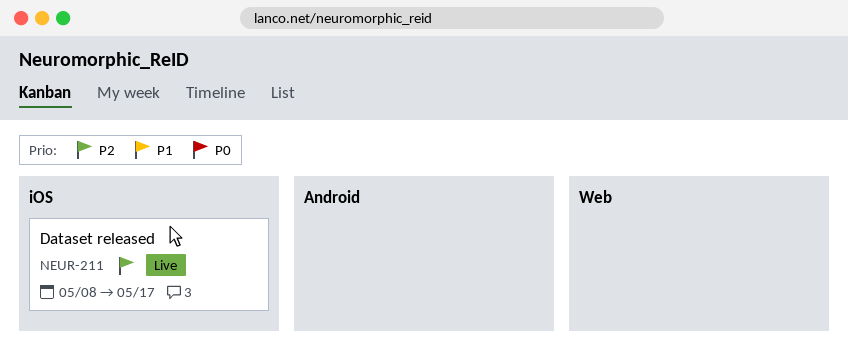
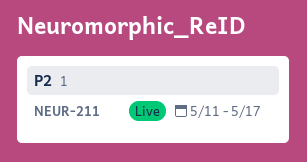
NEUR-211, start: May 8 -> May 11

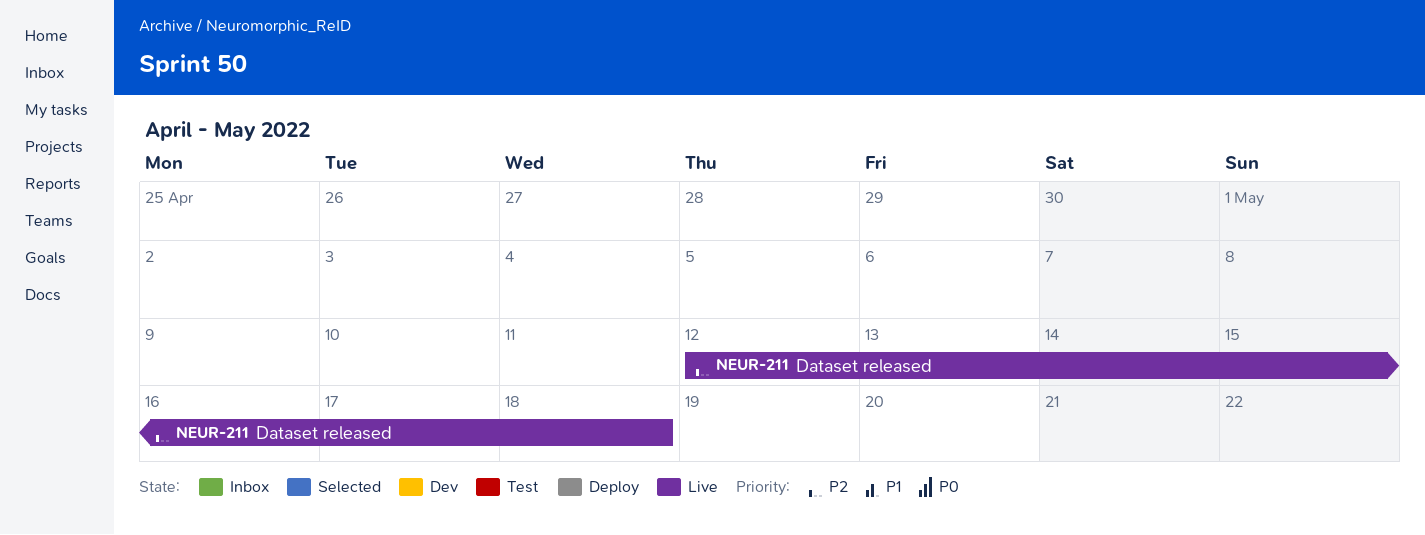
NEUR-211, start: May 11 -> May 12
NEUR-211, due: May 17 -> May 18

